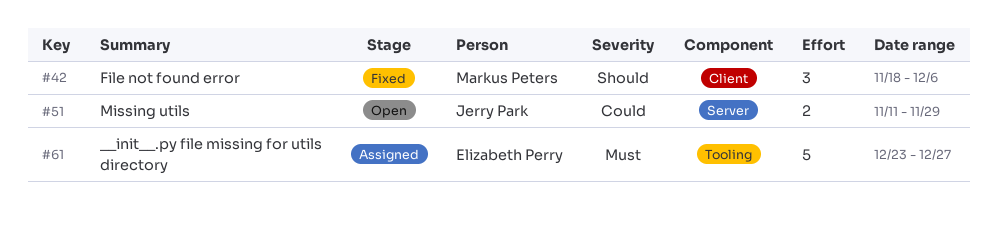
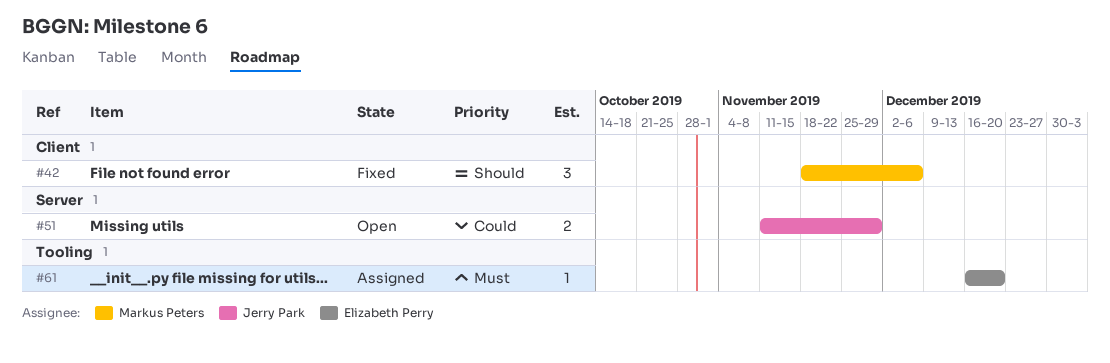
#61, estimate: 5 -> 1
#61, start: Dec 23 -> Dec 16
#61, due: Dec 27 -> Dec 20

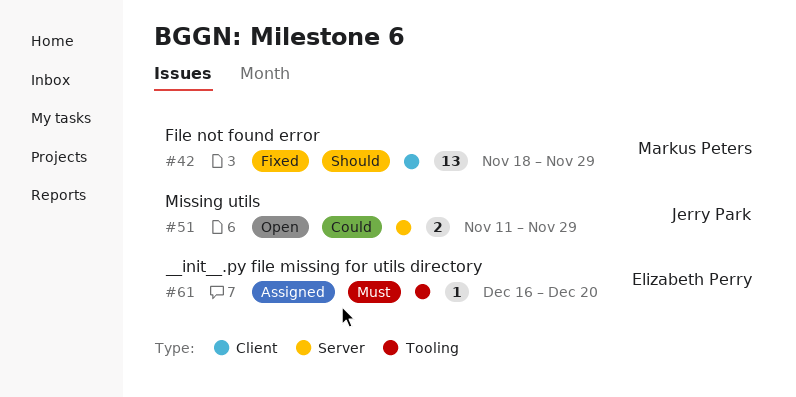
#42, estimate: 3 -> 13
#42, due: Dec 6 -> Nov 29

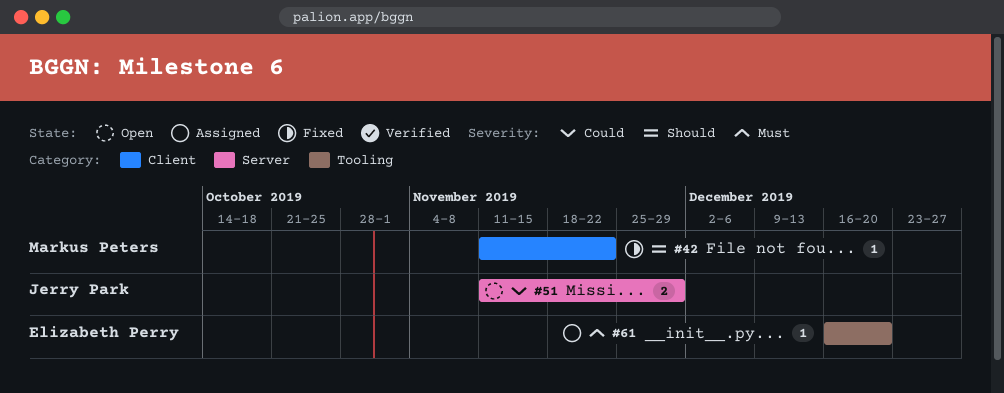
#42, estimate: 13 -> 1
#42, start: Nov 18 -> Nov 11
#42, due: Nov 29 -> Nov 22

